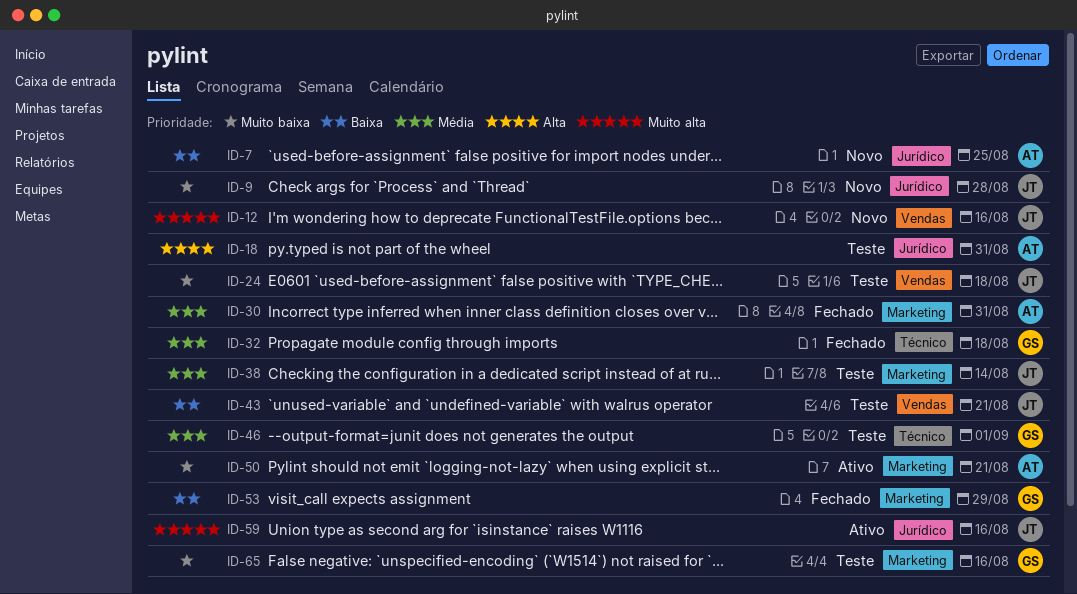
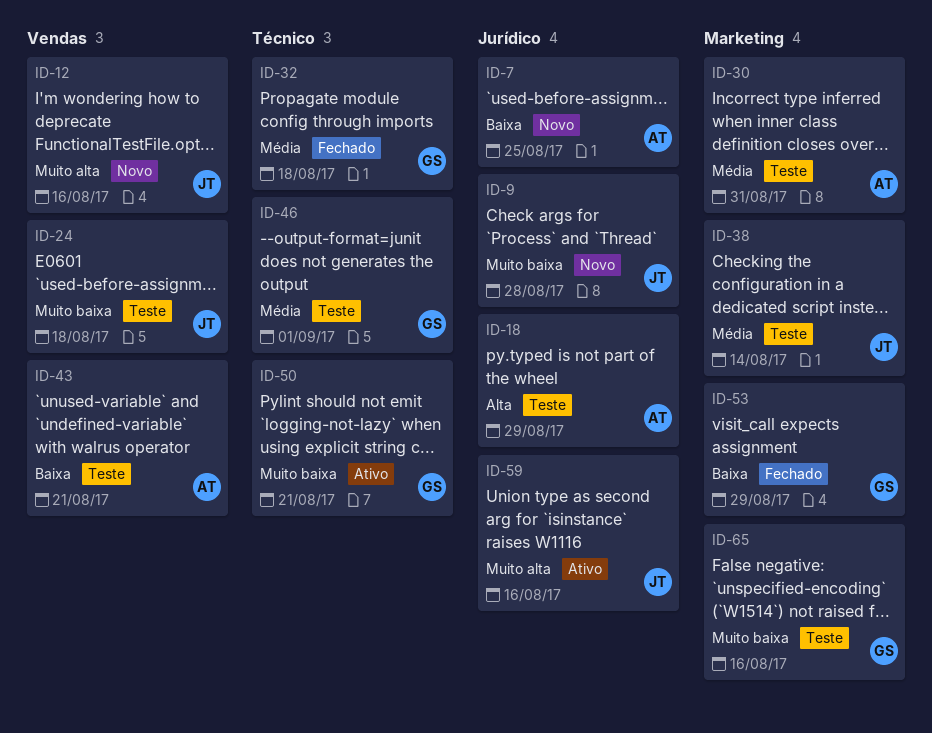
ID-18, due: Aug 31 -> Aug 29
ID-30, status: Fechado -> Teste
ID-43, owner: JT -> AT
ID-50, owner: AT -> GS
ID-50, label: Marketing -> Técnico

